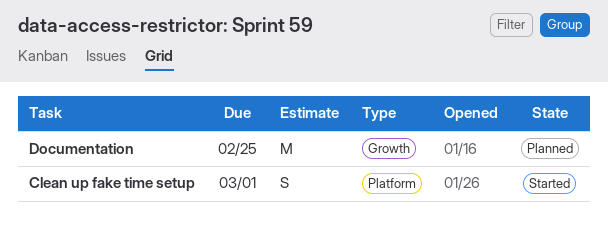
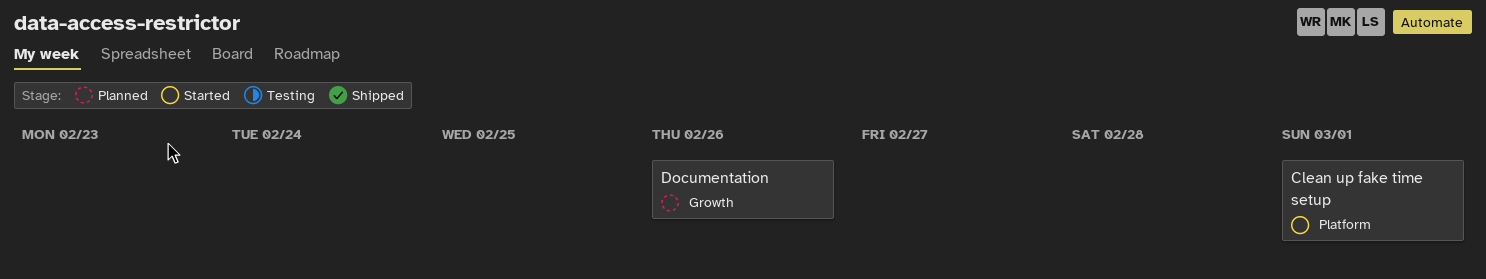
Documentation, due: Feb 25 -> Feb 26

